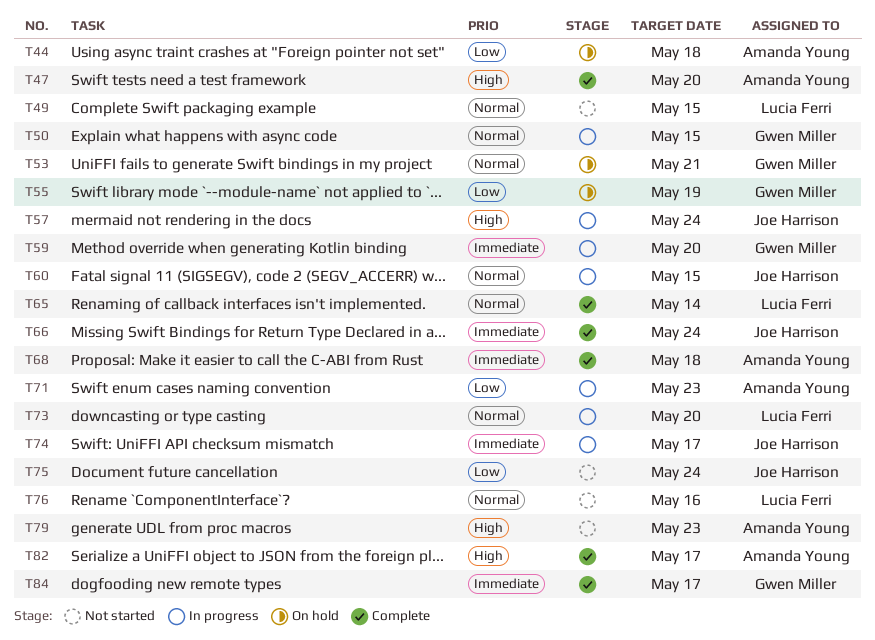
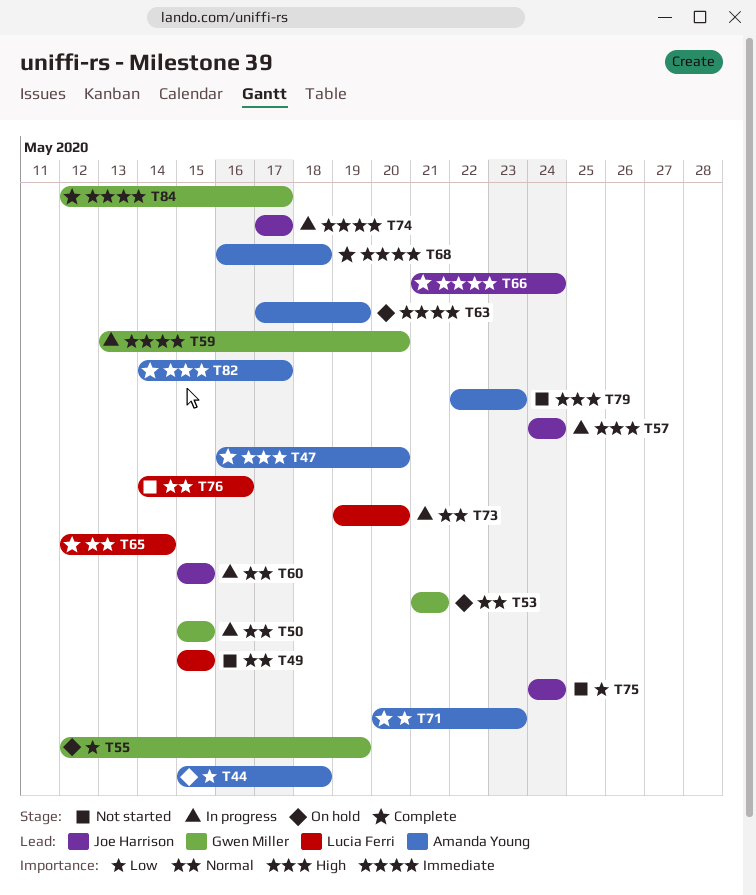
T63: none -> present
T71, status: In progress -> Complete

